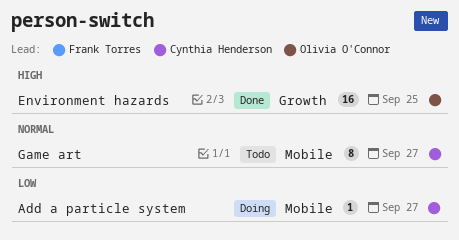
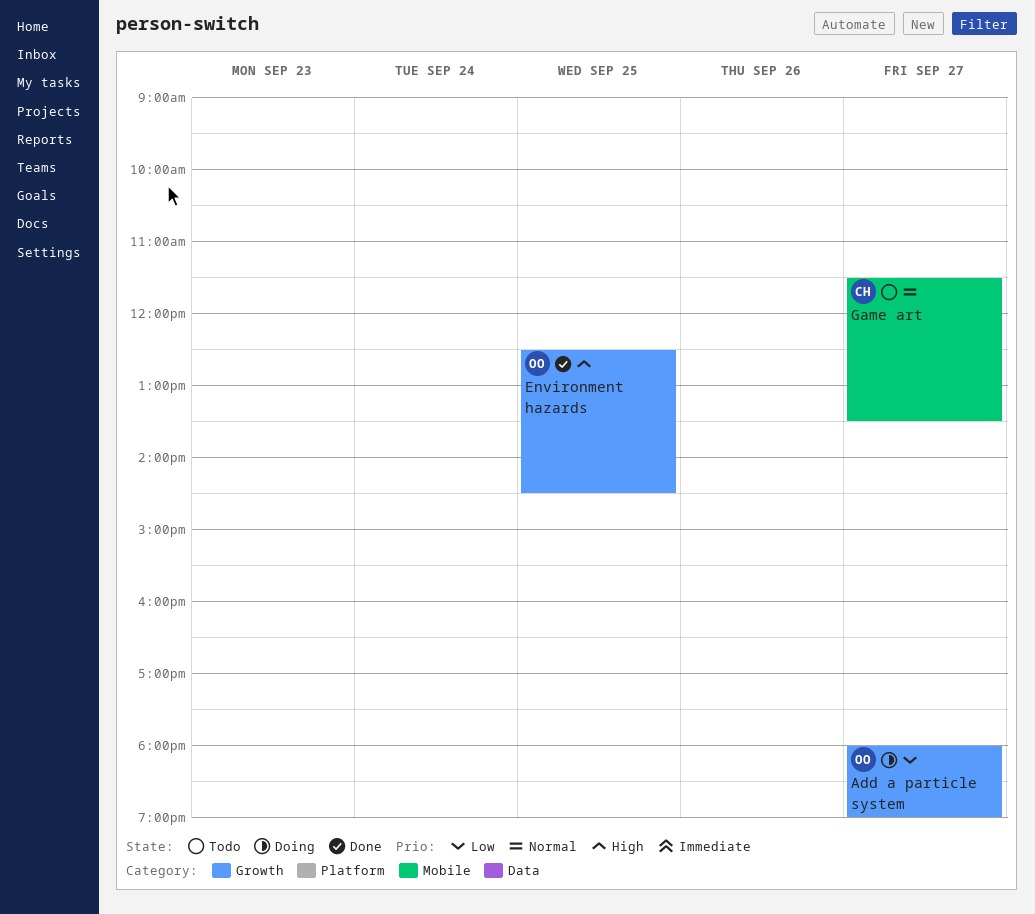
Add a particle system, owner: Cynthia Henderson -> Olivia O'Connor
Add a particle system, label: Mobile -> Growth

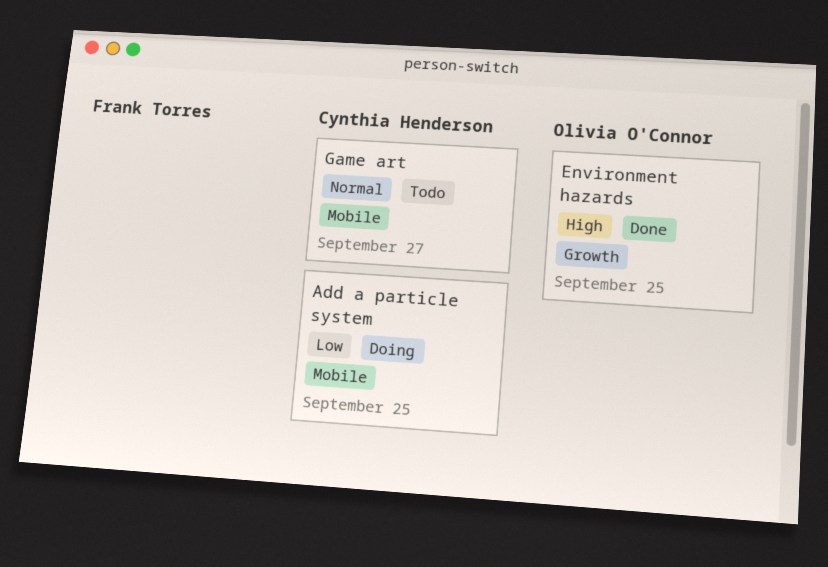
Add a particle system, owner: Olivia O'Connor -> Cynthia Henderson
Add a particle system, label: Growth -> Mobile
Add a particle system, day: Sep 27 -> Sep 25

